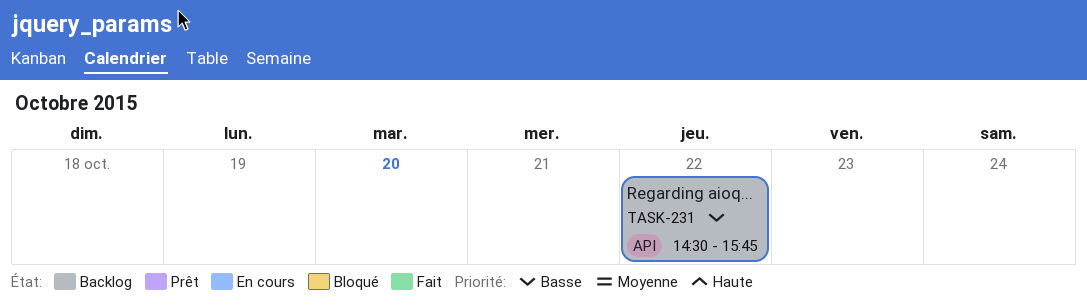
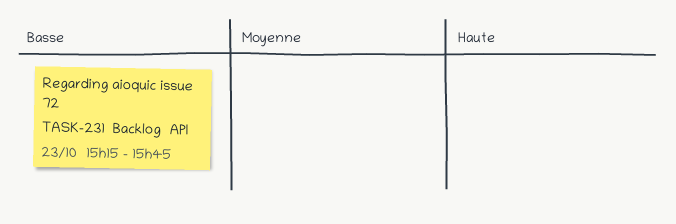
TASK-231, day: Oct 22 -> Oct 23
TASK-231, begins: 14:30 -> 15:15

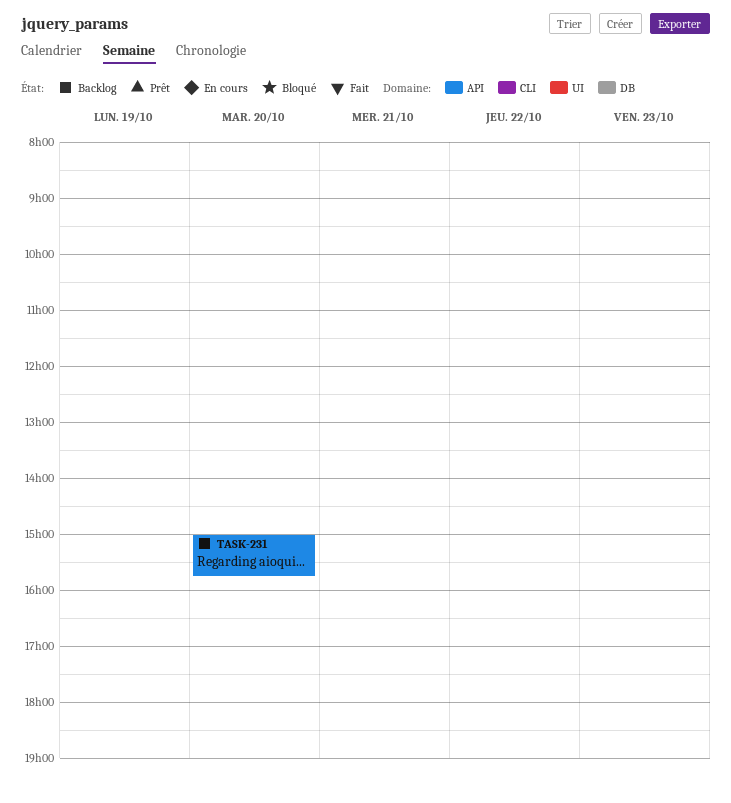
TASK-231, day: Oct 23 -> Oct 20
TASK-231, begins: 15:15 -> 15:00

